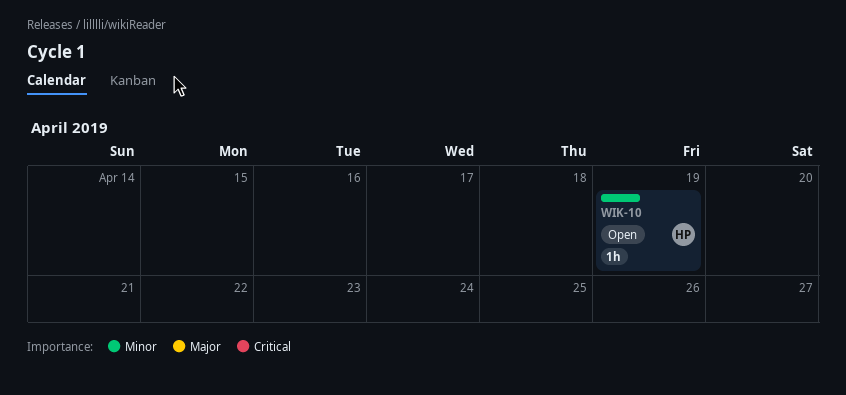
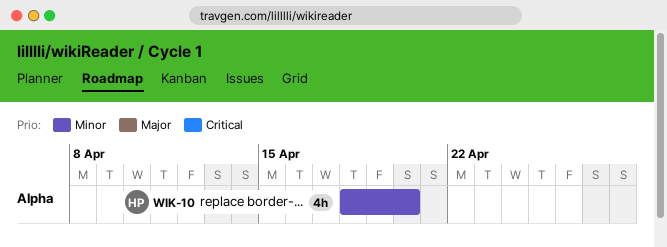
WIK-10, estimate: 1h -> 4h
WIK-10, due: Apr 19 -> Apr 20

